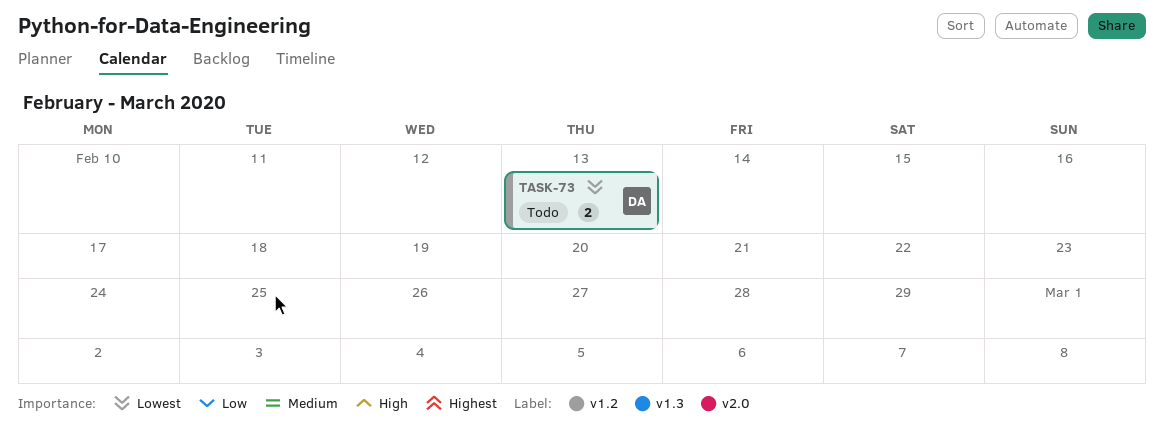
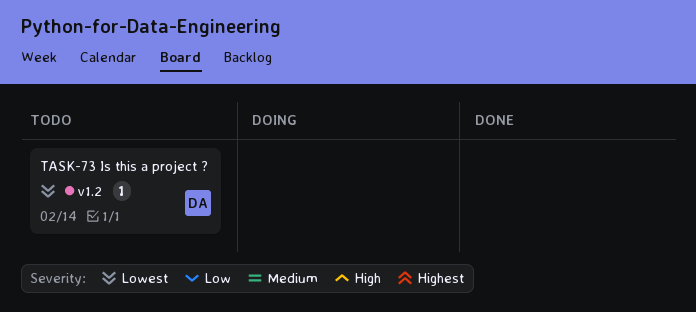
TASK-73, estimate: 2 -> 1
TASK-73, due: Feb 13 -> Feb 14

